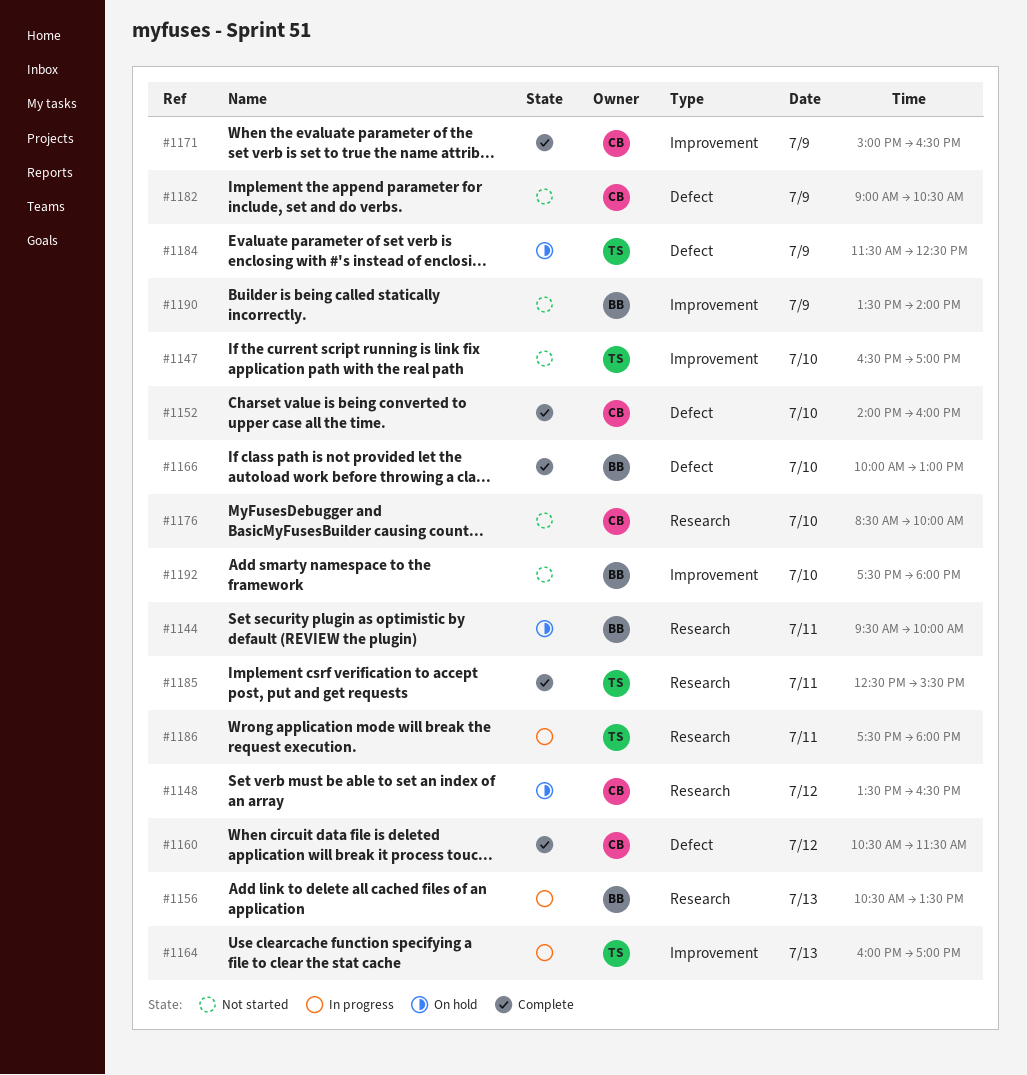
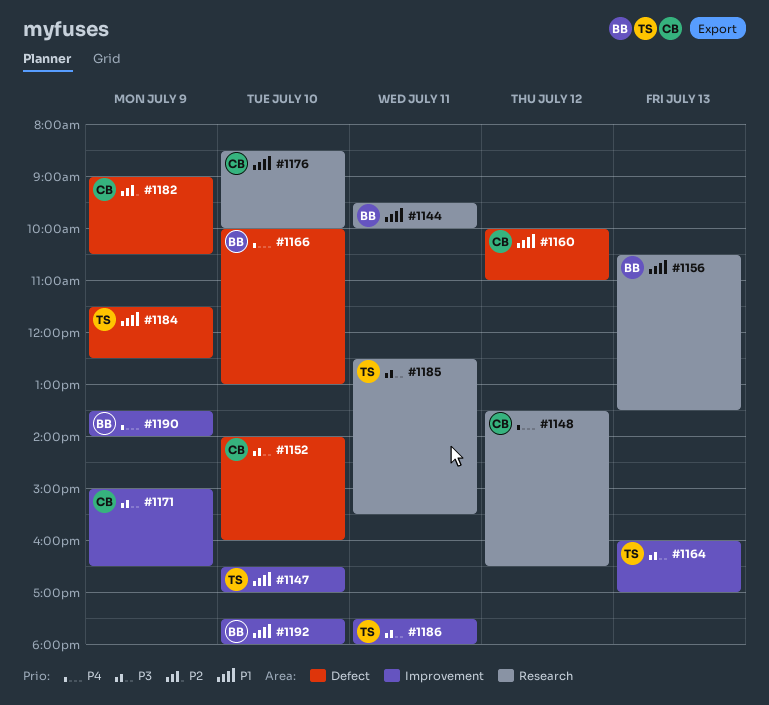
#1160, begins: 10:30 -> 10:00
#1160, ends: 11:30 -> 11:00
#1186, label: Research -> Improvement

